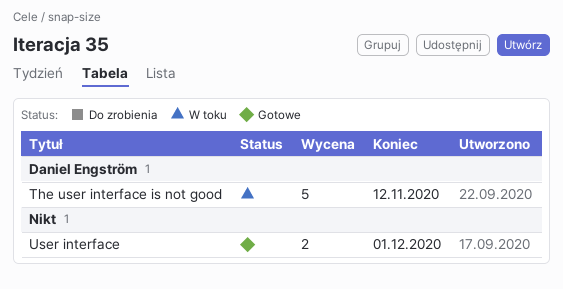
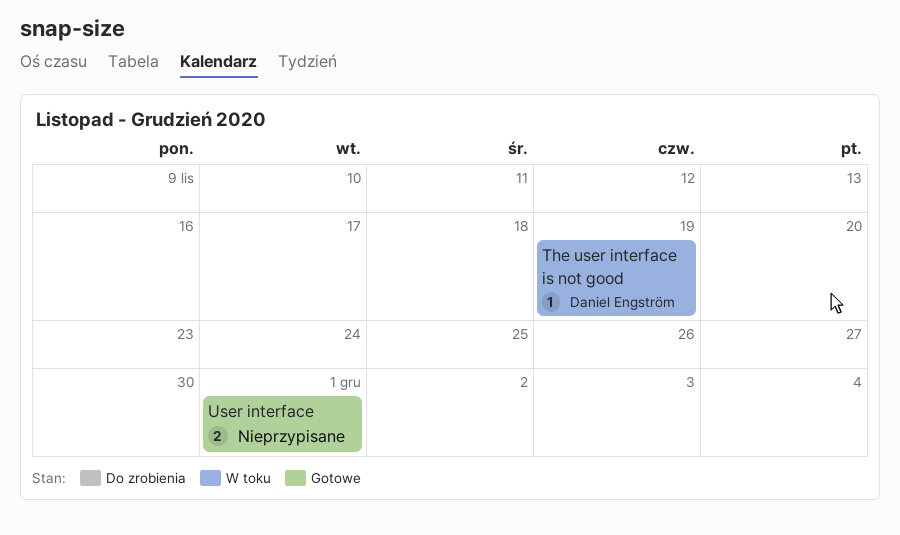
The user interface is not good, estimate: 5 -> 1
The user interface is not good, due: Nov 12 -> Nov 19

